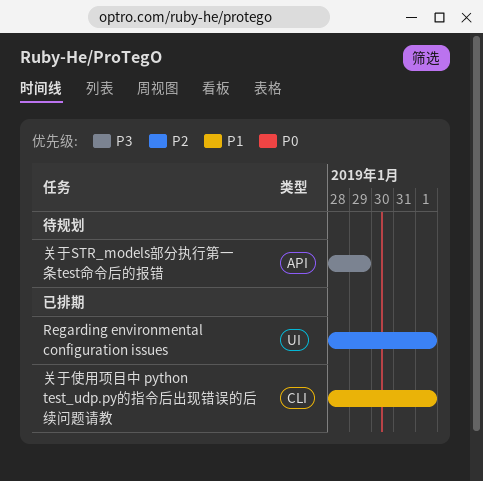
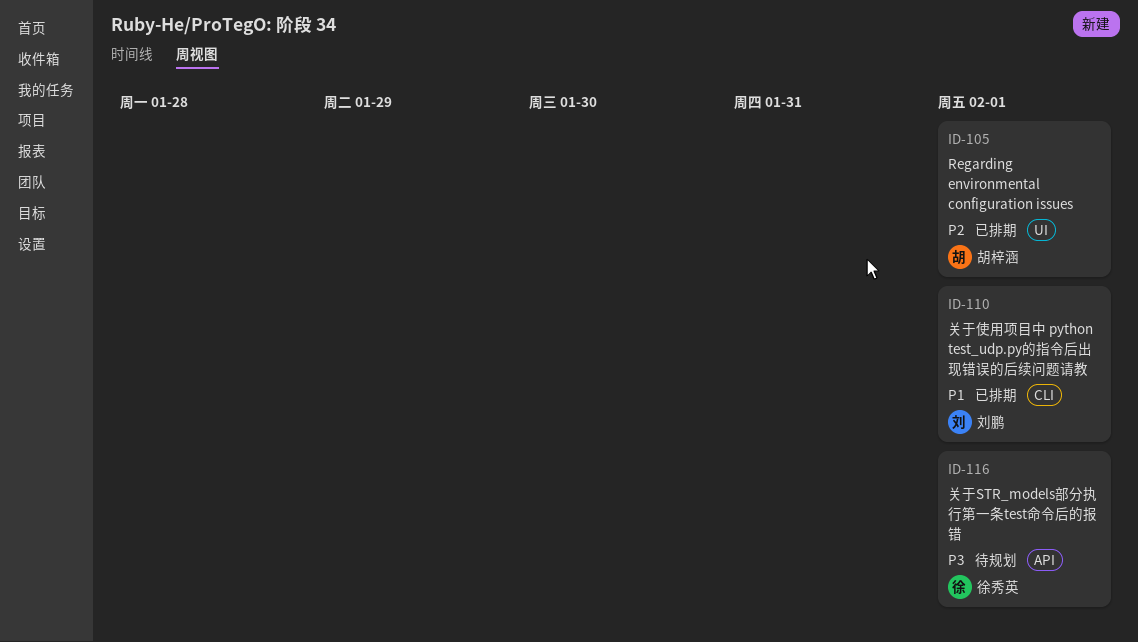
关于STR_models部分执行第一条test命令后的报错, due: Jan 29 -> Feb 1

